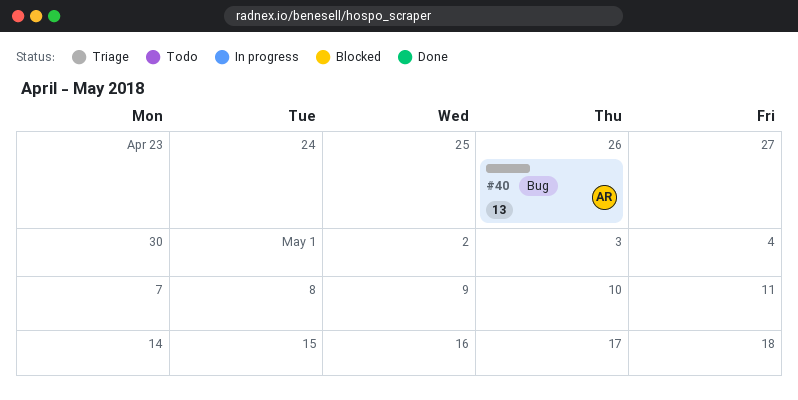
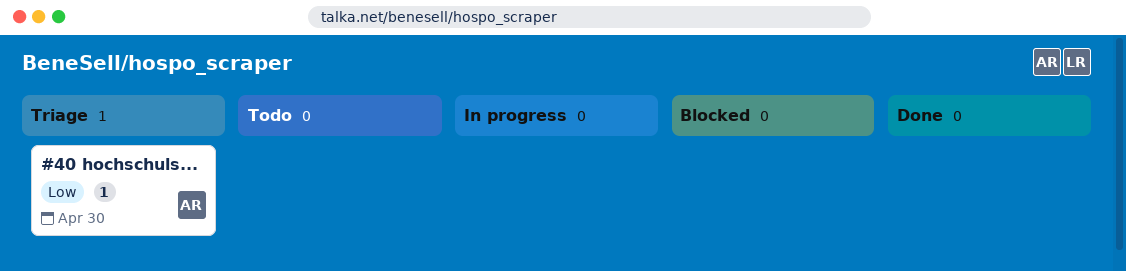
#40, estimate: 13 -> 1
#40, due: Apr 26 -> Apr 30

